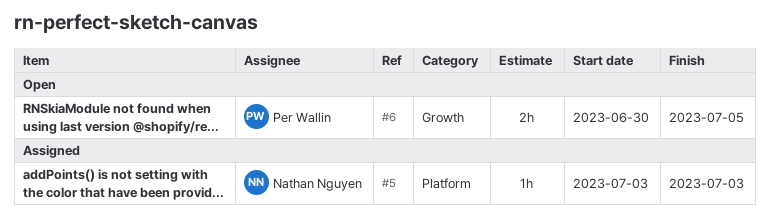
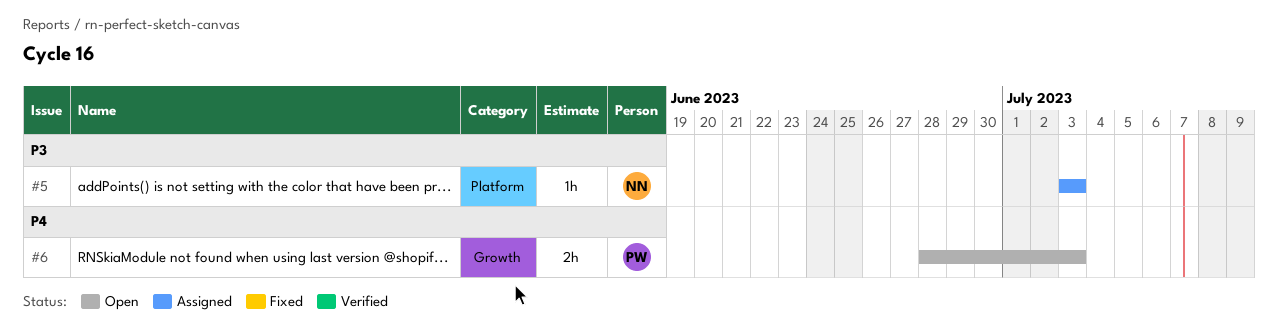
#6, start: Jun 30 -> Jun 28
#6, due: Jul 5 -> Jul 3

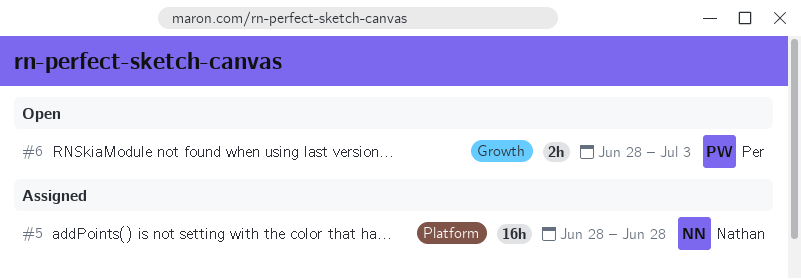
#5, estimate: 1h -> 16h
#5, start: Jul 3 -> Jun 28
#5, due: Jul 3 -> Jun 28

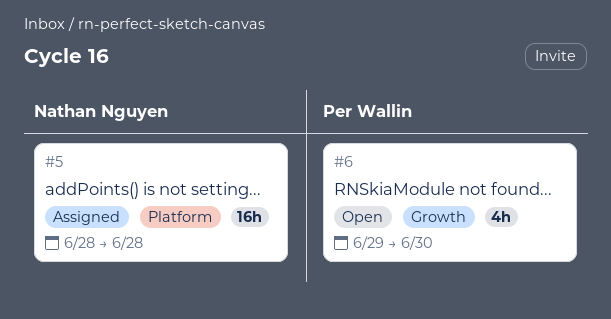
#6, estimate: 2h -> 4h
#6, start: Jun 28 -> Jun 29
#6, due: Jul 3 -> Jun 30

